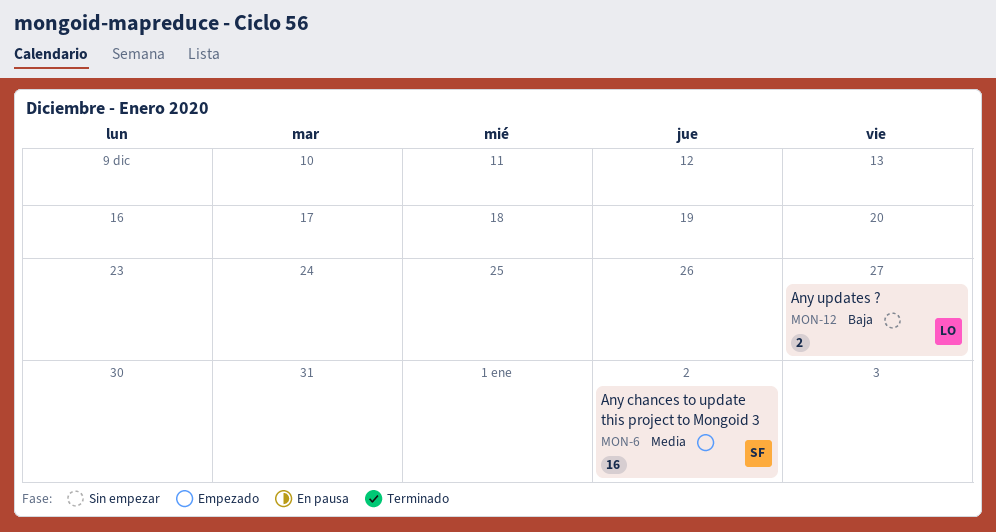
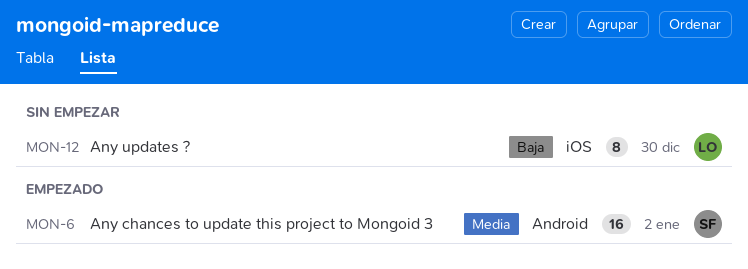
MON-12, estimate: 2 -> 8
MON-12, due: Dec 27 -> Dec 30

